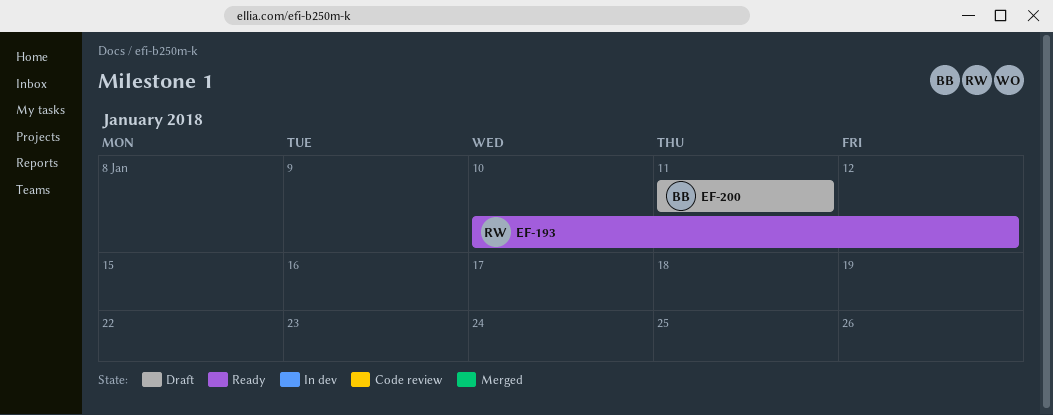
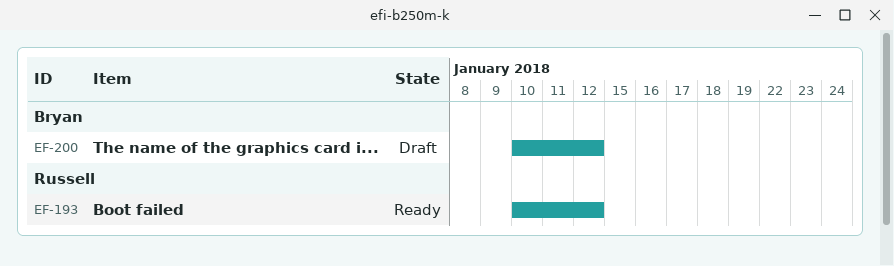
EF-200, start: Jan 11 -> Jan 10
EF-200, due: Jan 11 -> Jan 12

